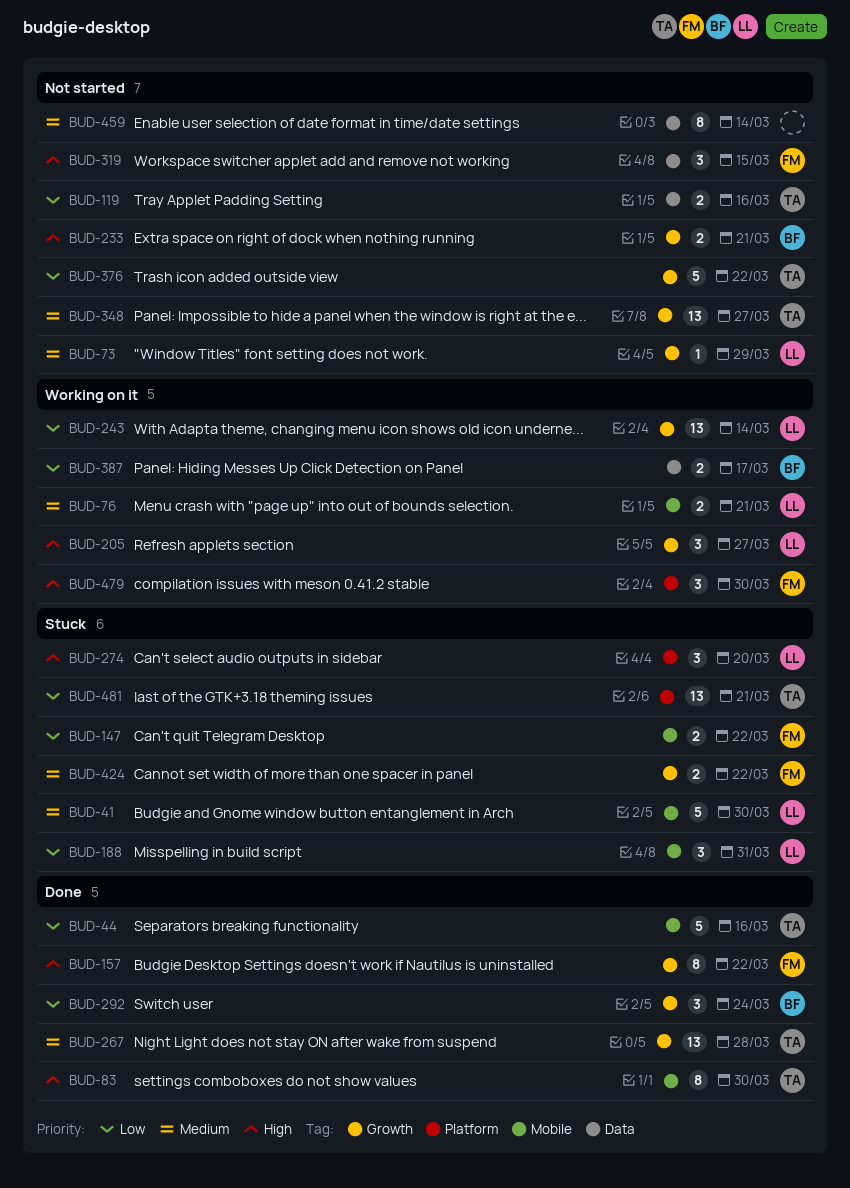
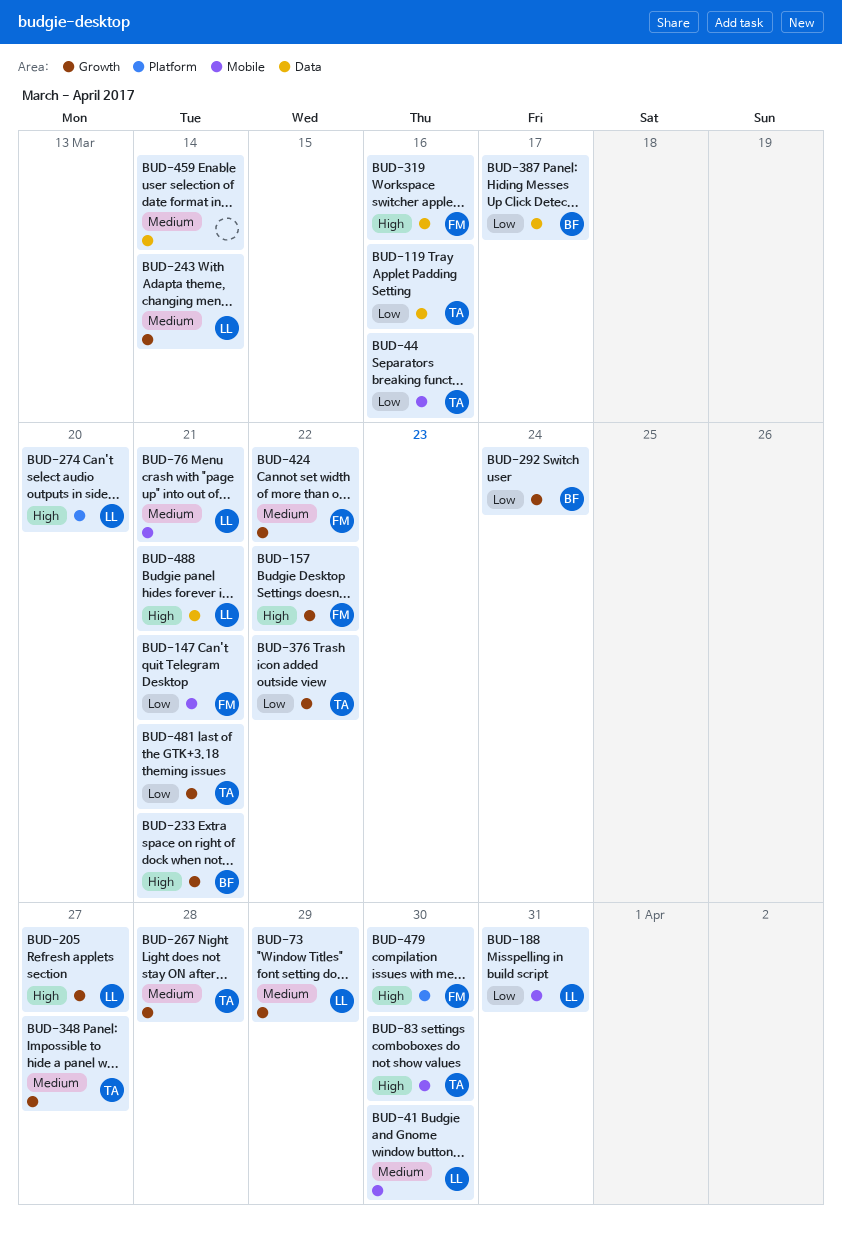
BUD-147, due: Mar 22 -> Mar 21
BUD-243, priority: Low -> Medium
BUD-319, due: Mar 15 -> Mar 16
BUD-481, label: Platform -> Growth
BUD-488: none -> present

